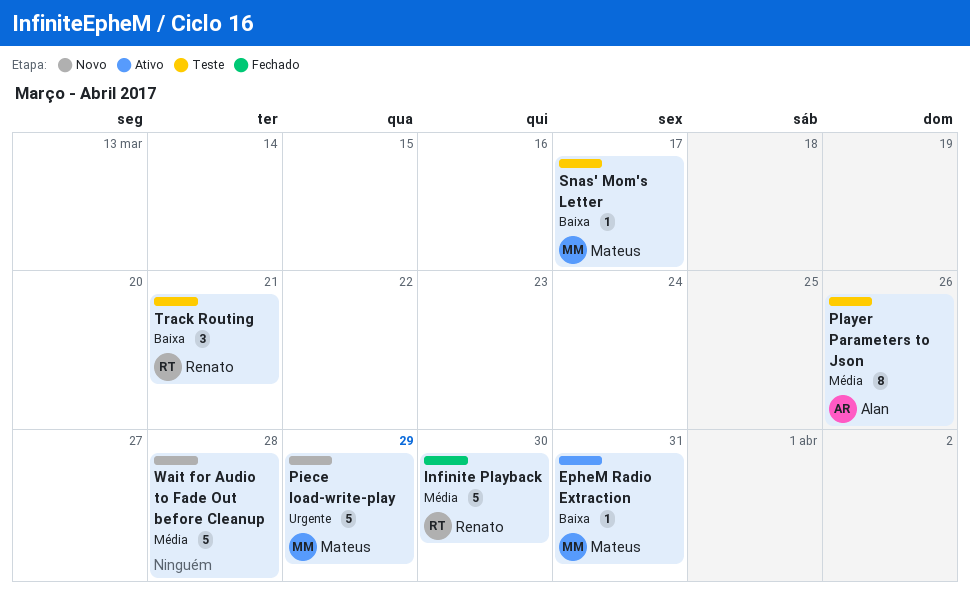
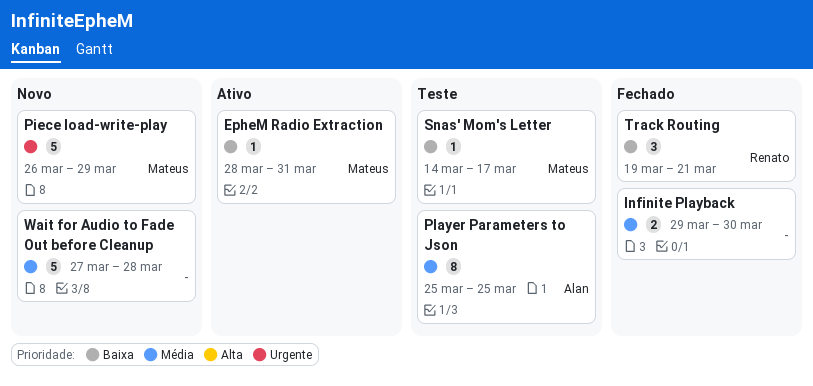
Infinite Playback, owner: Renato -> none
Infinite Playback, estimate: 5 -> 2
Player Parameters to Json, due: Mar 26 -> Mar 25
Track Routing, status: Teste -> Fechado

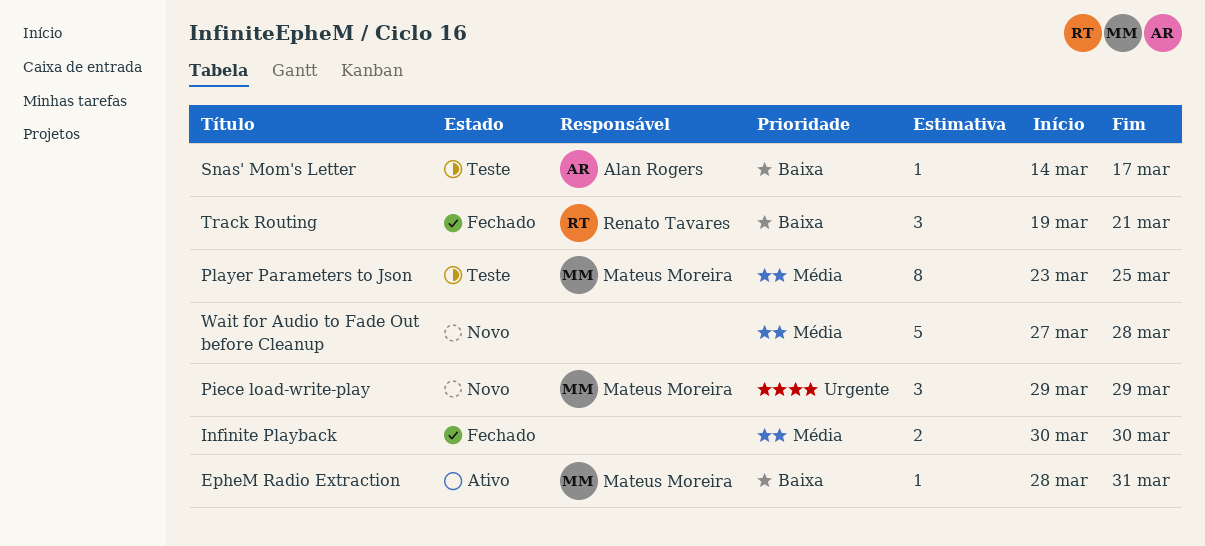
Infinite Playback, start: Mar 29 -> Mar 30
Piece load-write-play, estimate: 5 -> 3
Piece load-write-play, start: Mar 26 -> Mar 29
Player Parameters to Json, owner: Alan Rogers -> Mateus Moreira
Player Parameters to Json, start: Mar 25 -> Mar 23
Snas' Mom's Letter, owner: Mateus Moreira -> Alan Rogers

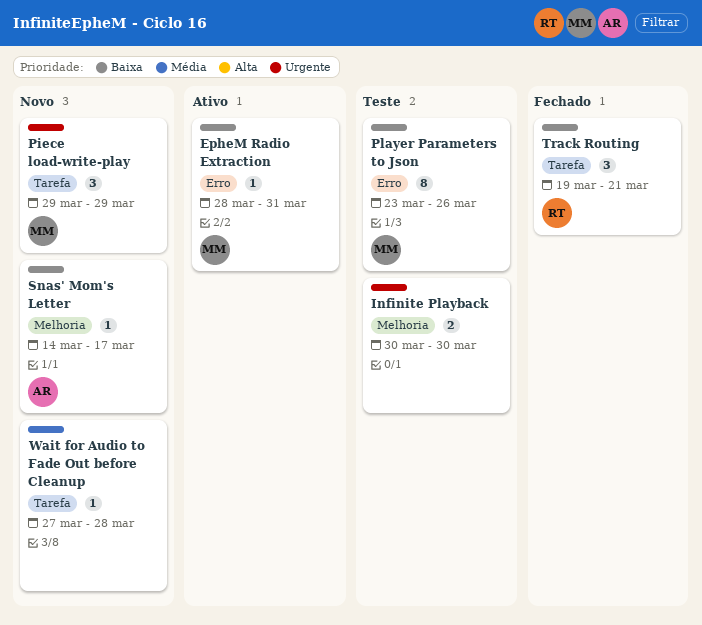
Infinite Playback, status: Fechado -> Teste
Infinite Playback, priority: Média -> Urgente
Player Parameters to Json, priority: Média -> Baixa
Player Parameters to Json, due: Mar 25 -> Mar 26
Snas' Mom's Letter, status: Teste -> Novo
Wait for Audio to Fade Out before Cleanup, estimate: 5 -> 1

